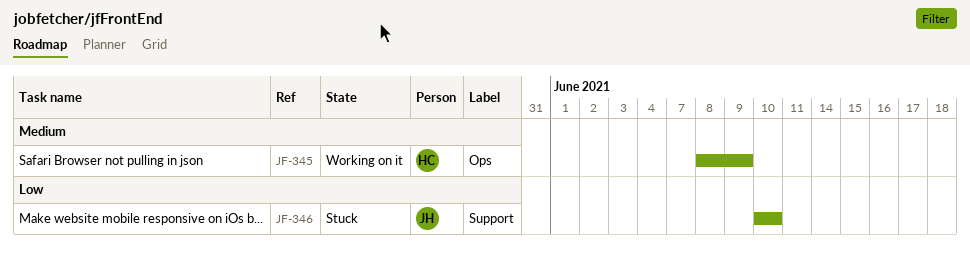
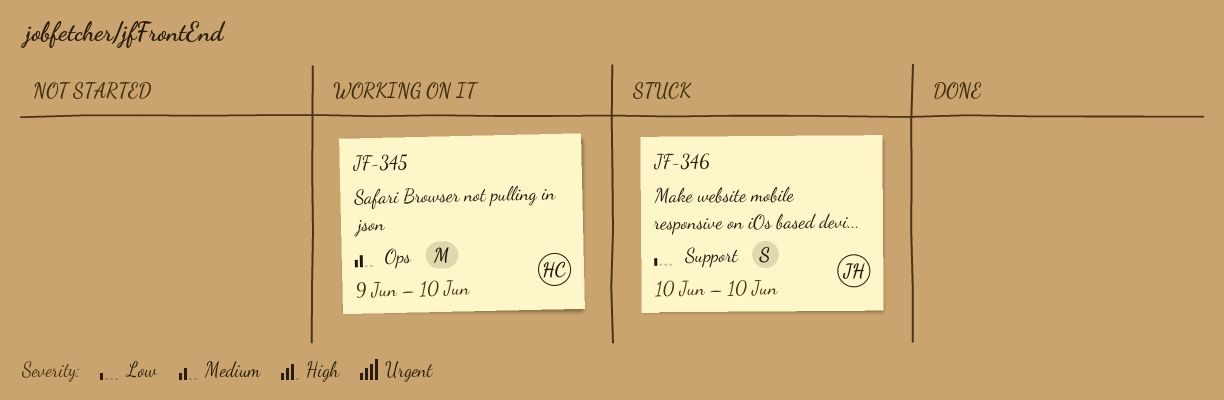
JF-345, start: Jun 8 -> Jun 9
JF-345, due: Jun 9 -> Jun 10

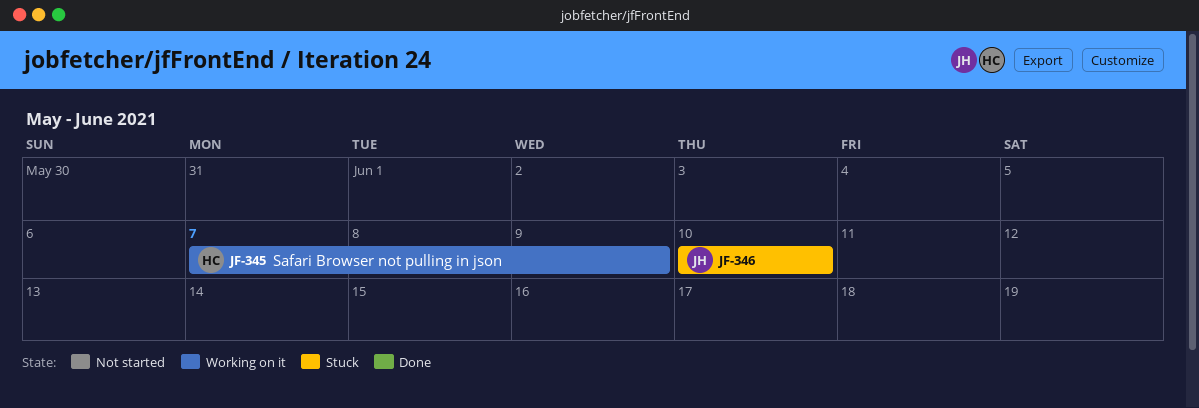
JF-345, start: Jun 9 -> Jun 7
JF-345, due: Jun 10 -> Jun 9

